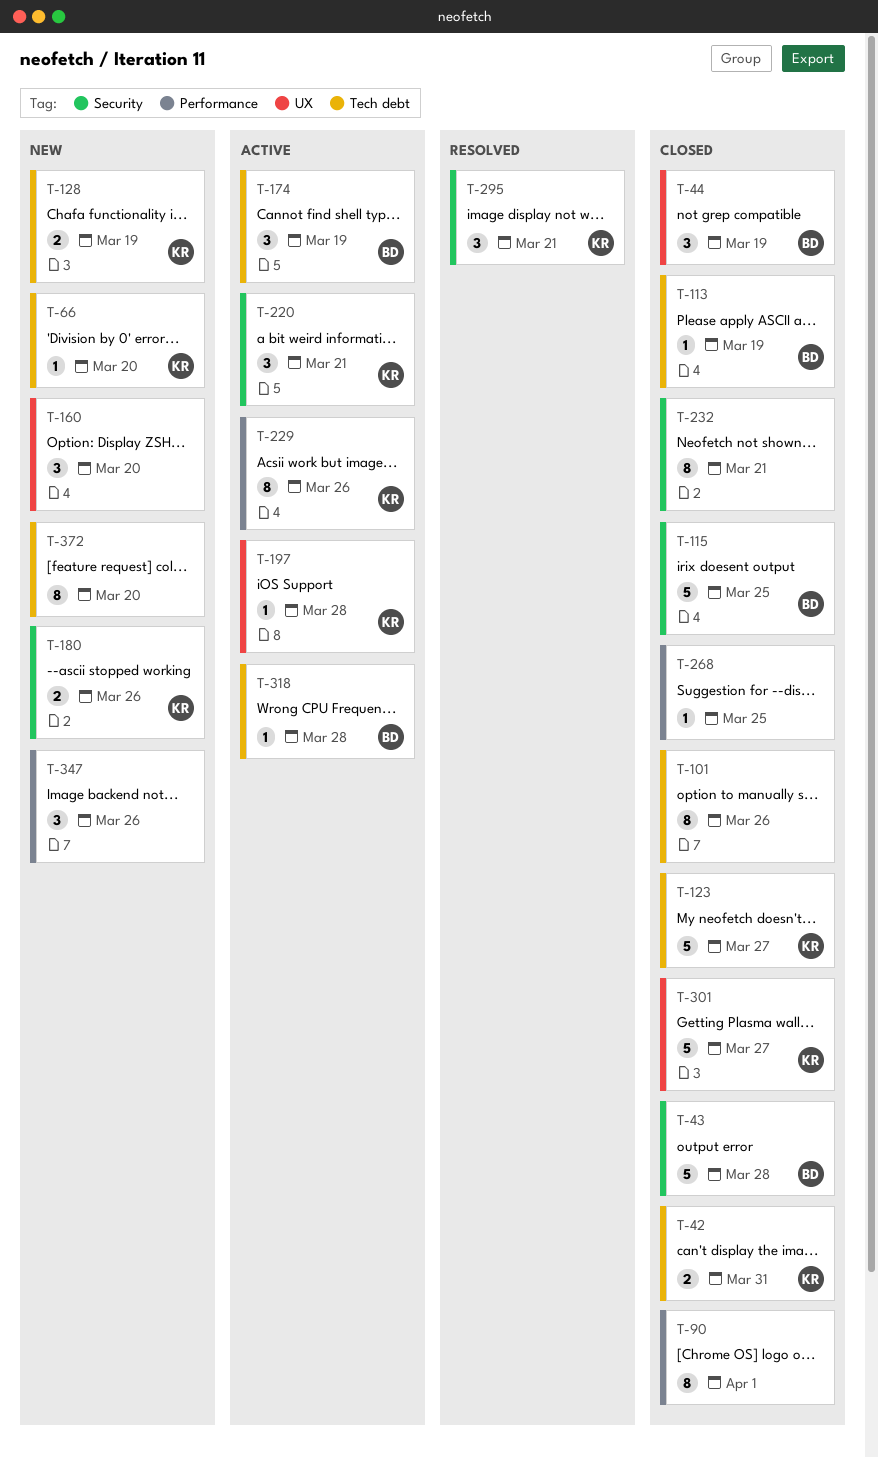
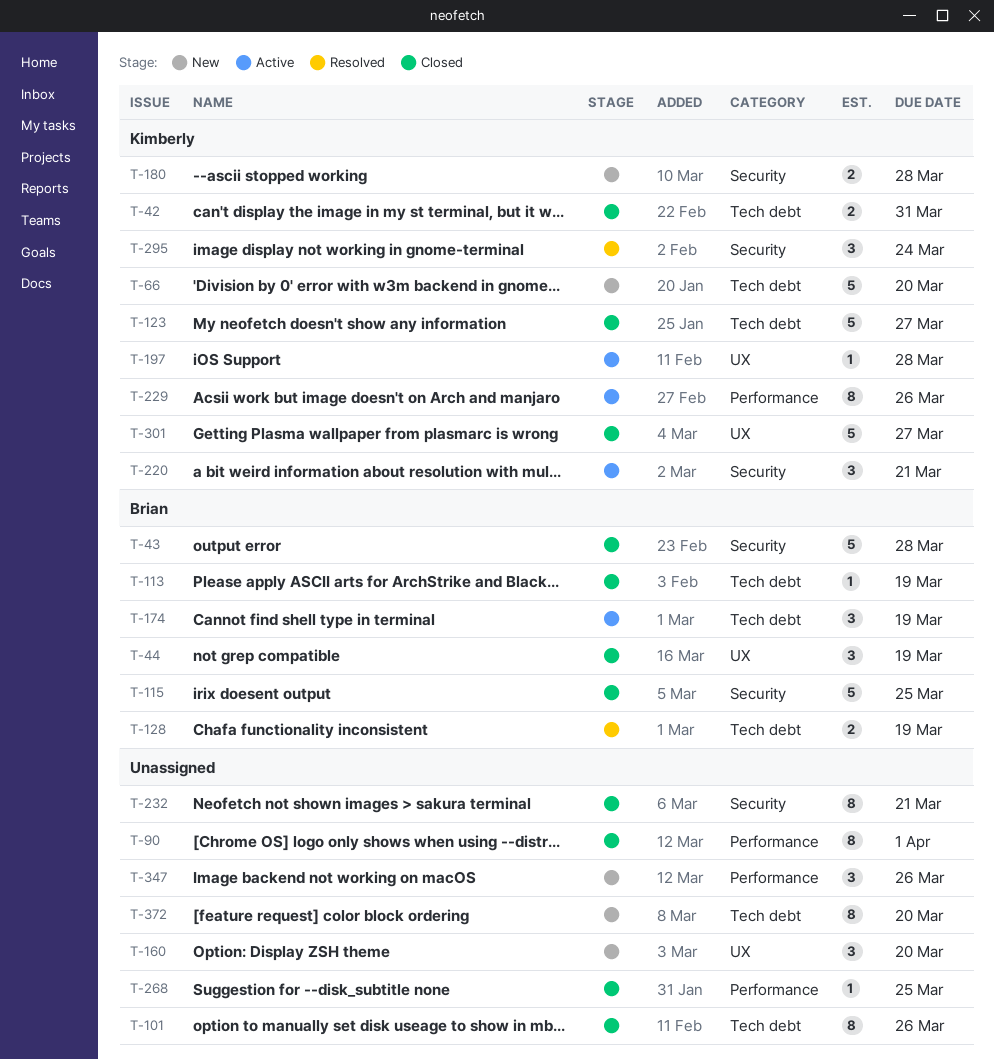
T-66, estimate: 1 -> 5
T-128, status: New -> Resolved
T-128, owner: Kimberly -> Brian
T-180, due: Mar 26 -> Mar 28
T-295, due: Mar 21 -> Mar 24
T-318: present -> none

